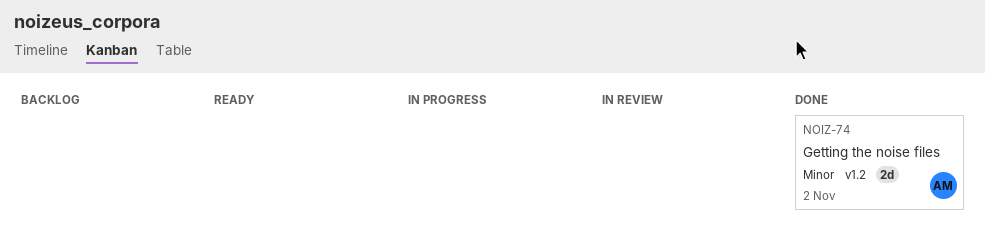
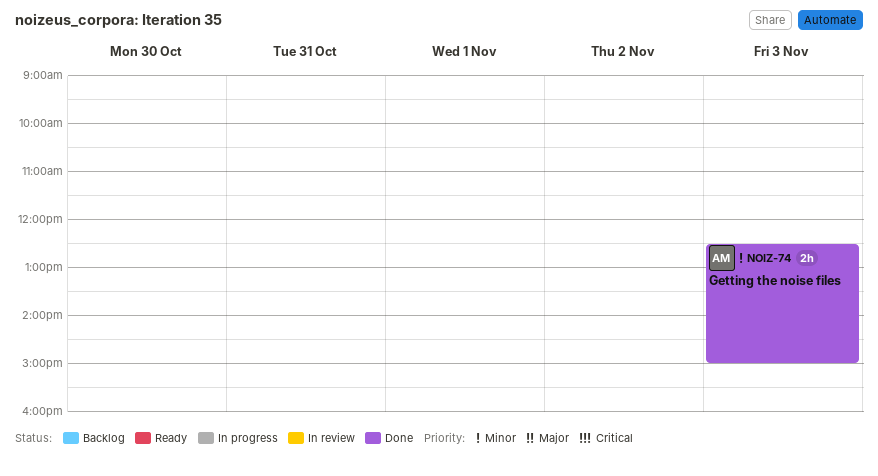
NOIZ-74, estimate: 2d -> 2h
NOIZ-74, day: Nov 2 -> Nov 3

